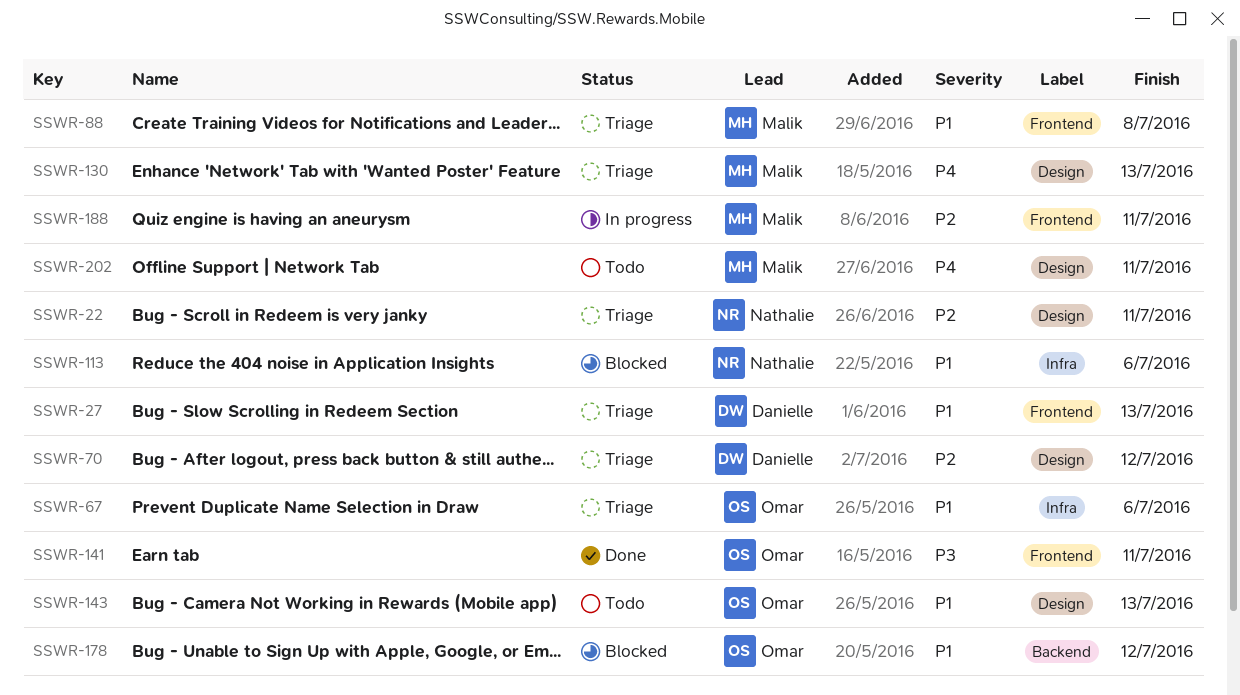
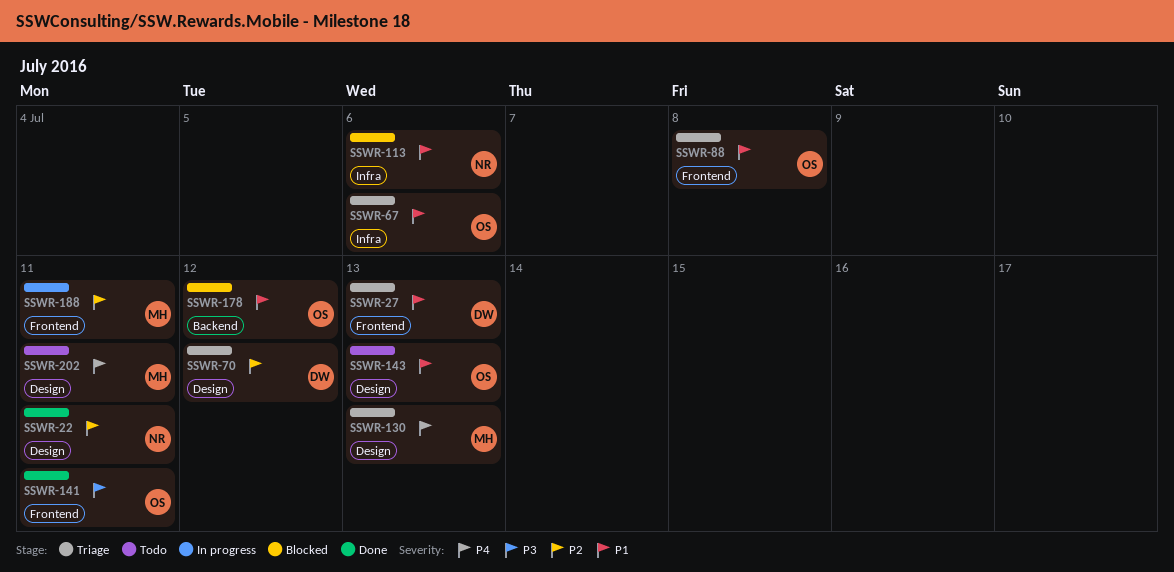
SSWR-22, status: Triage -> Done
SSWR-88, owner: Malik -> Omar

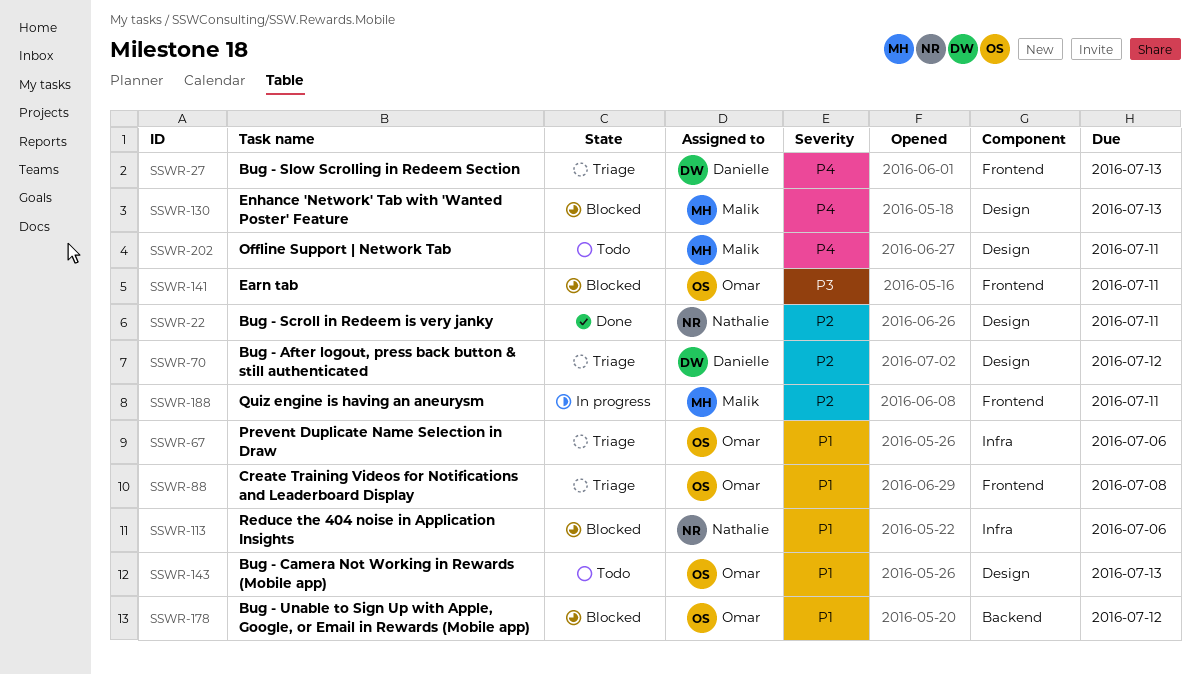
SSWR-27, priority: P1 -> P4
SSWR-130, status: Triage -> Blocked
SSWR-141, status: Done -> Blocked

